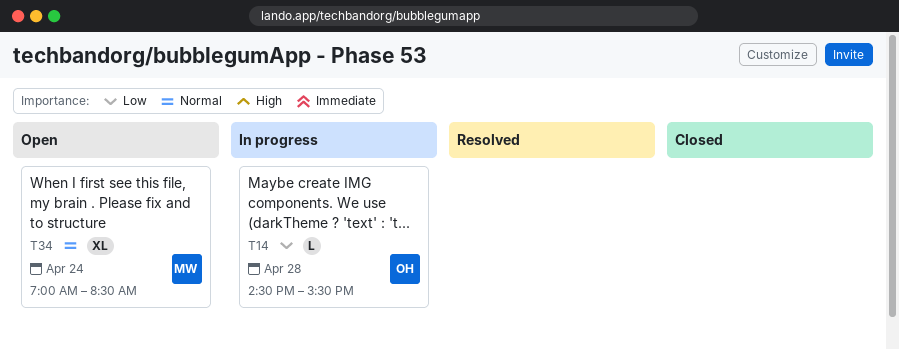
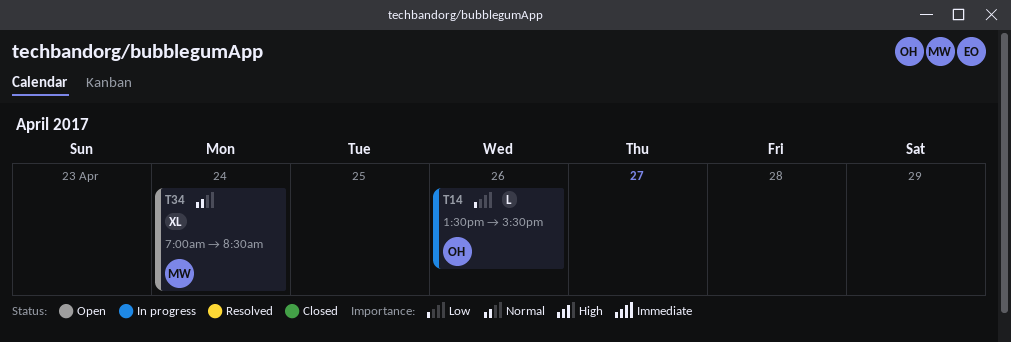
T14, day: Apr 28 -> Apr 26
T14, begins: 14:30 -> 13:30

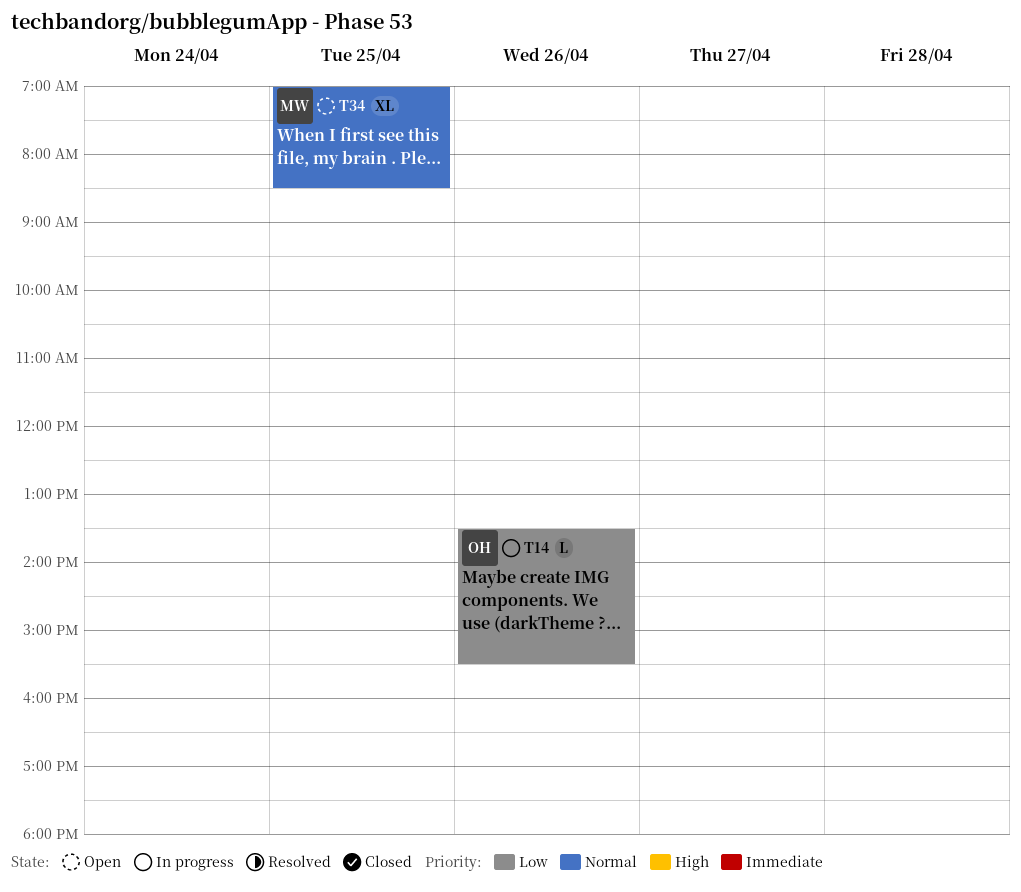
T34, day: Apr 24 -> Apr 25

